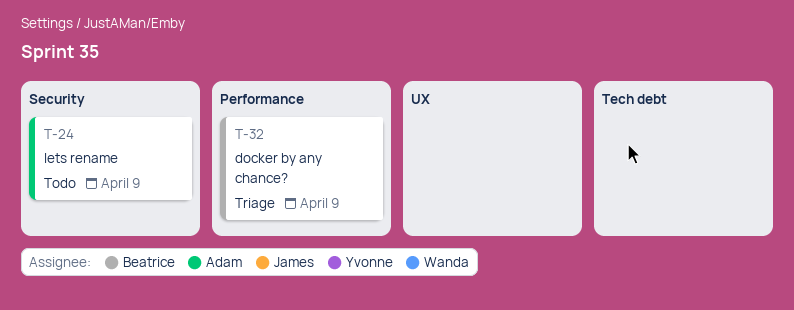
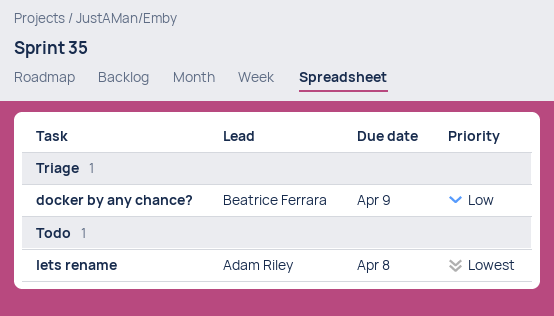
lets rename, due: Apr 9 -> Apr 8

